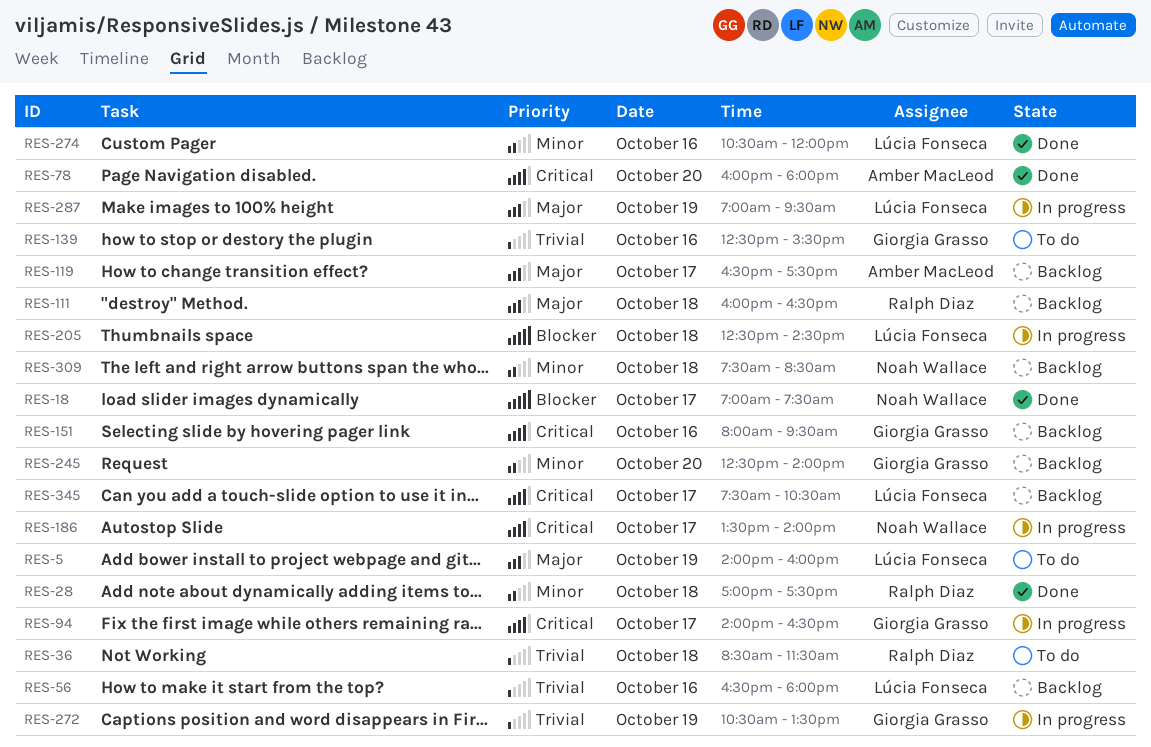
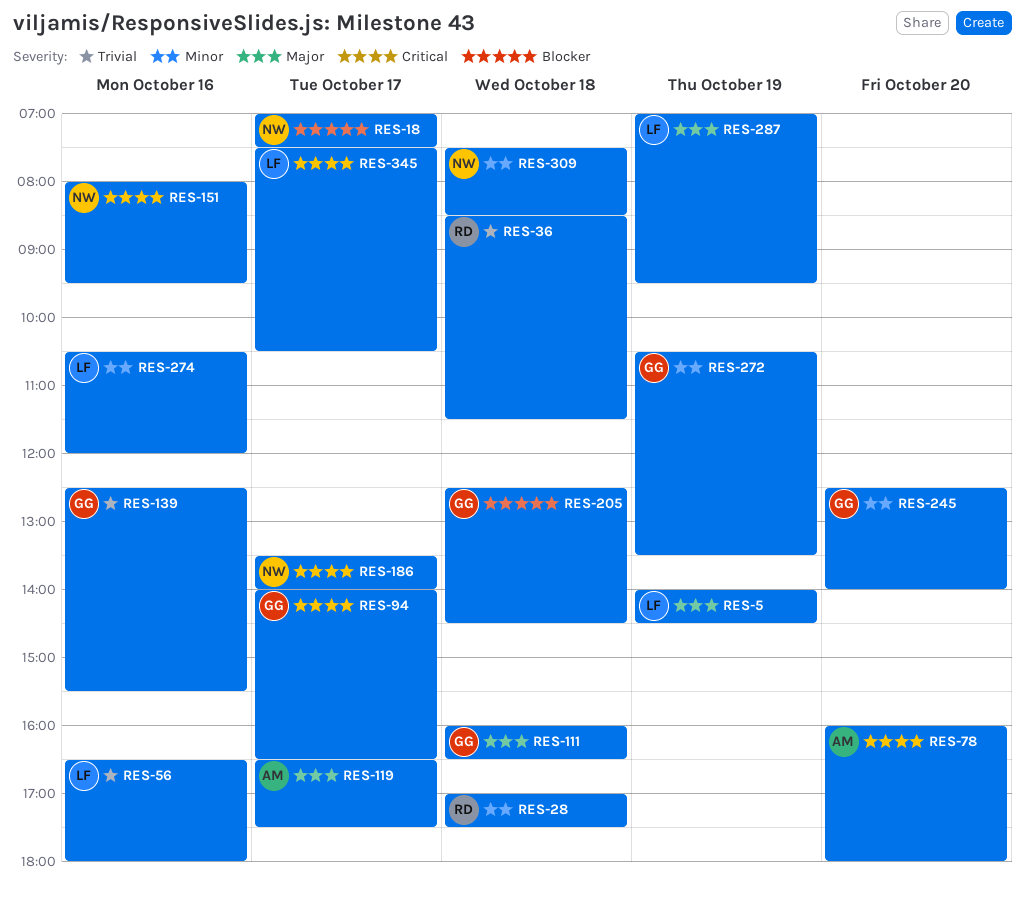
RES-5, ends: 16:00 -> 14:30
RES-111, owner: Ralph Diaz -> Giorgia Grasso
RES-151, owner: Giorgia Grasso -> Noah Wallace
RES-205, owner: Lúcia Fonseca -> Giorgia Grasso
RES-272, priority: Trivial -> Minor

